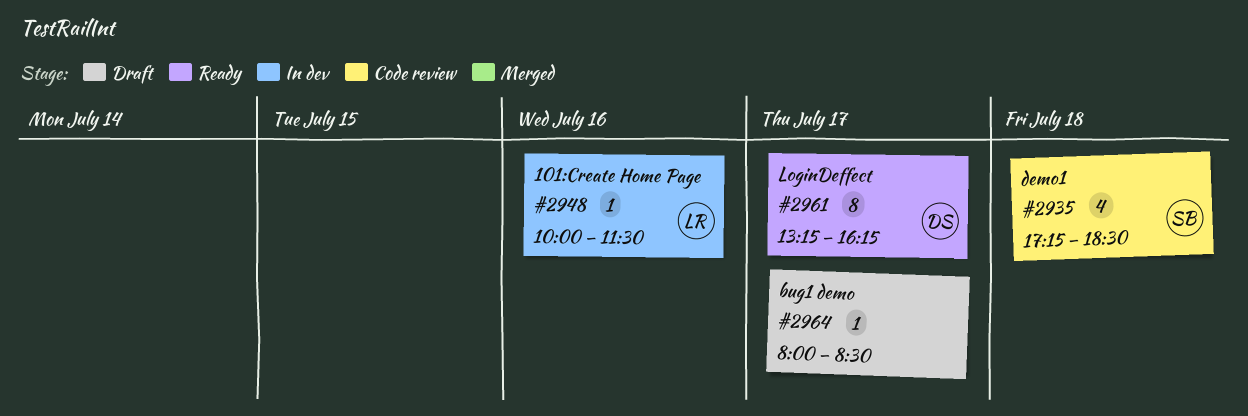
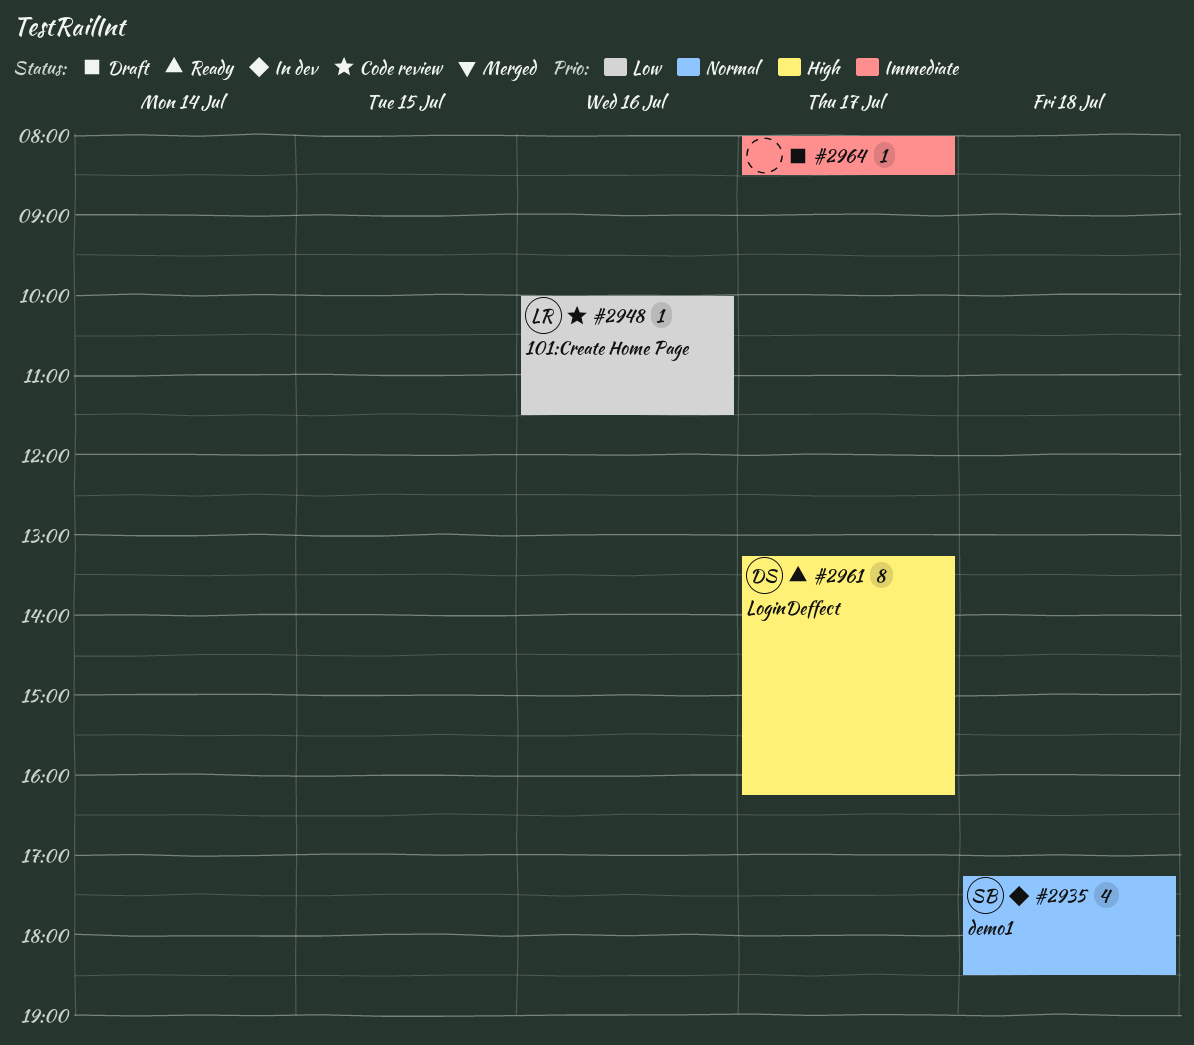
#2935, status: Code review -> In dev
#2948, status: In dev -> Code review

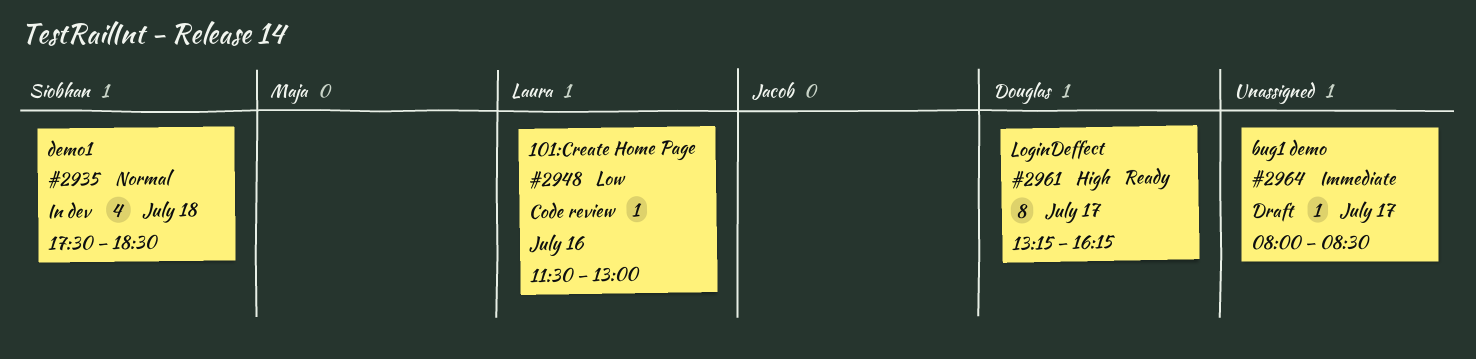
#2935, begins: 17:15 -> 17:30
#2948, begins: 10:00 -> 11:30
#2948, ends: 11:30 -> 13:00

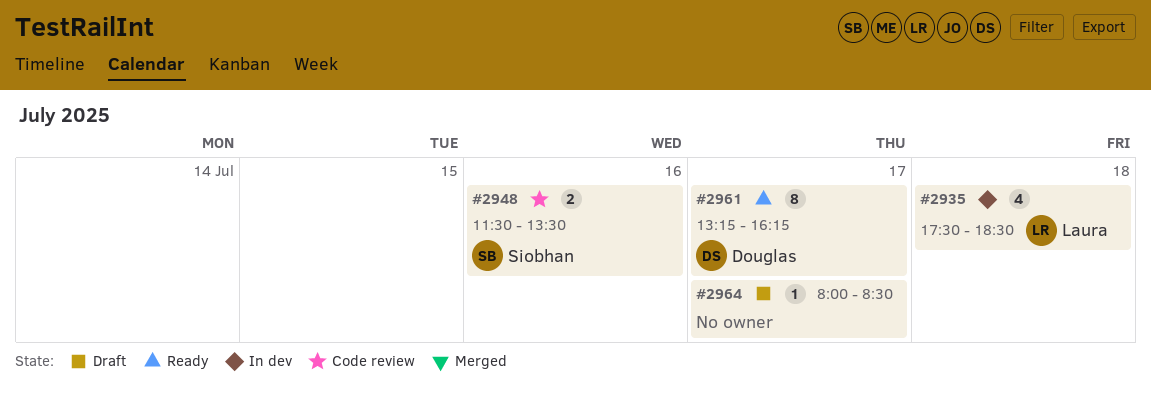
#2935, owner: Siobhan -> Laura
#2948, owner: Laura -> Siobhan
#2948, estimate: 1 -> 2
#2948, ends: 13:00 -> 13:30

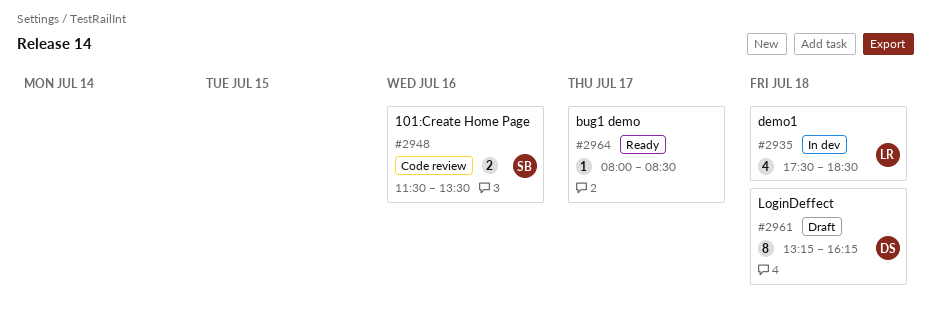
#2961, status: Ready -> Draft
#2961, day: Jul 17 -> Jul 18
#2964, status: Draft -> Ready

